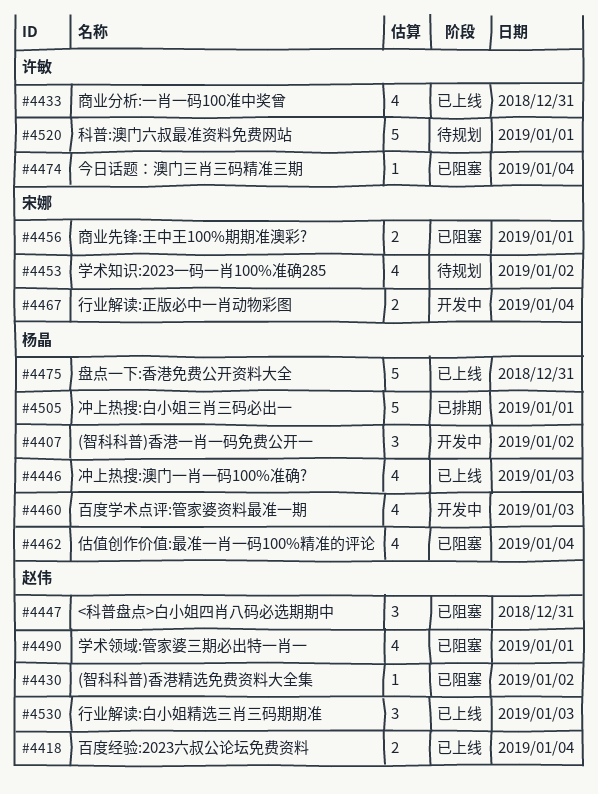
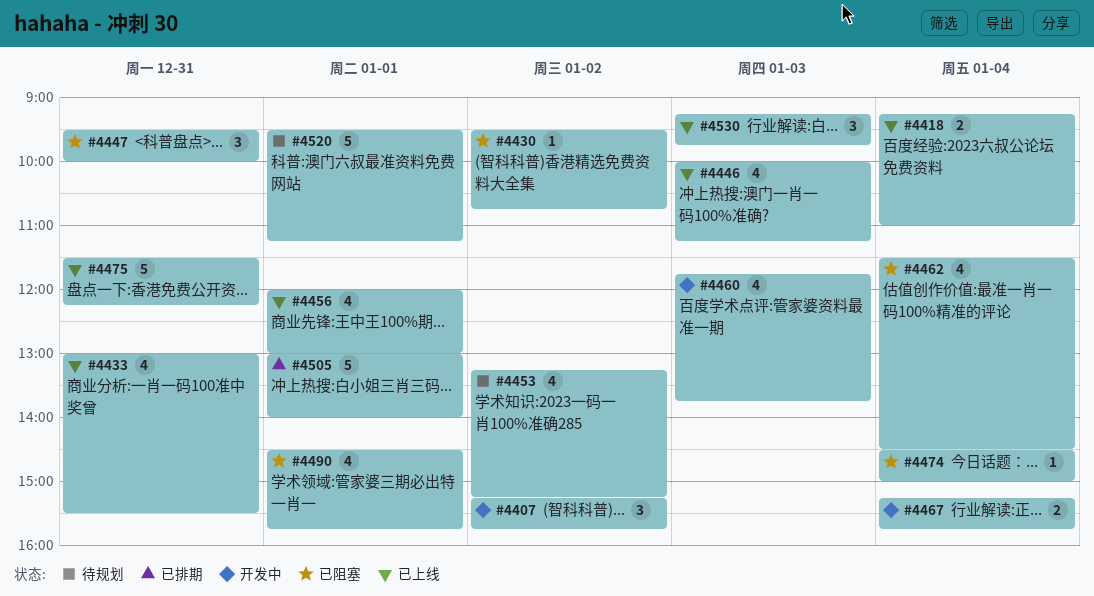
#4456, status: 已阻塞 -> 已上线
#4456, estimate: 2 -> 4

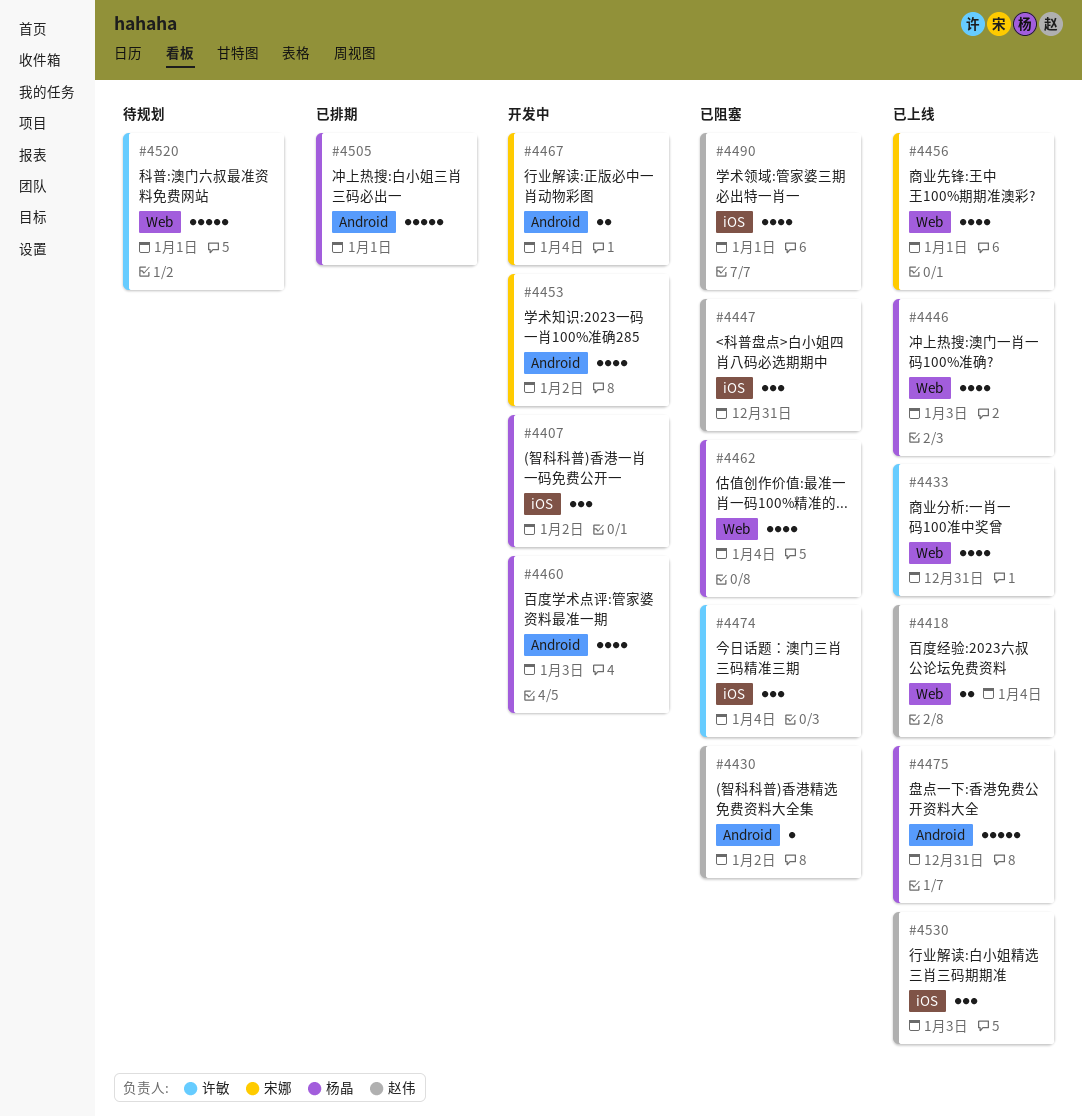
#4453, status: 待规划 -> 开发中
#4474, estimate: 1 -> 3

